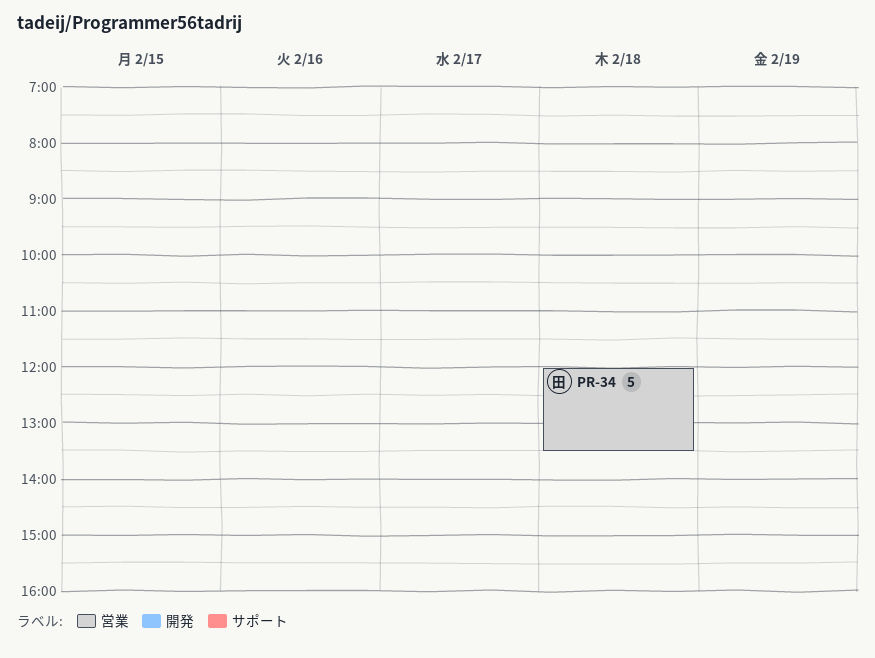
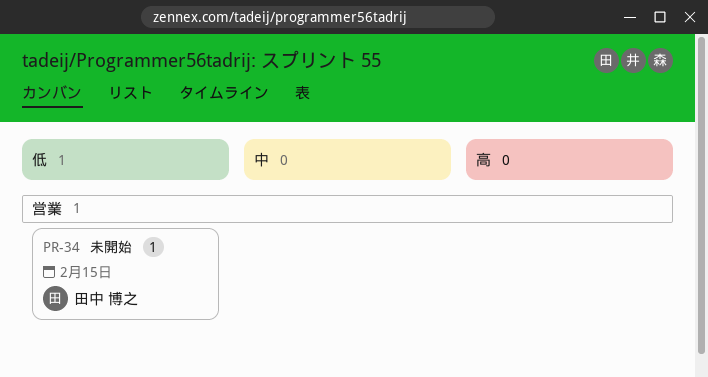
PR-34, estimate: 5 -> 1
PR-34, day: Feb 18 -> Feb 15

